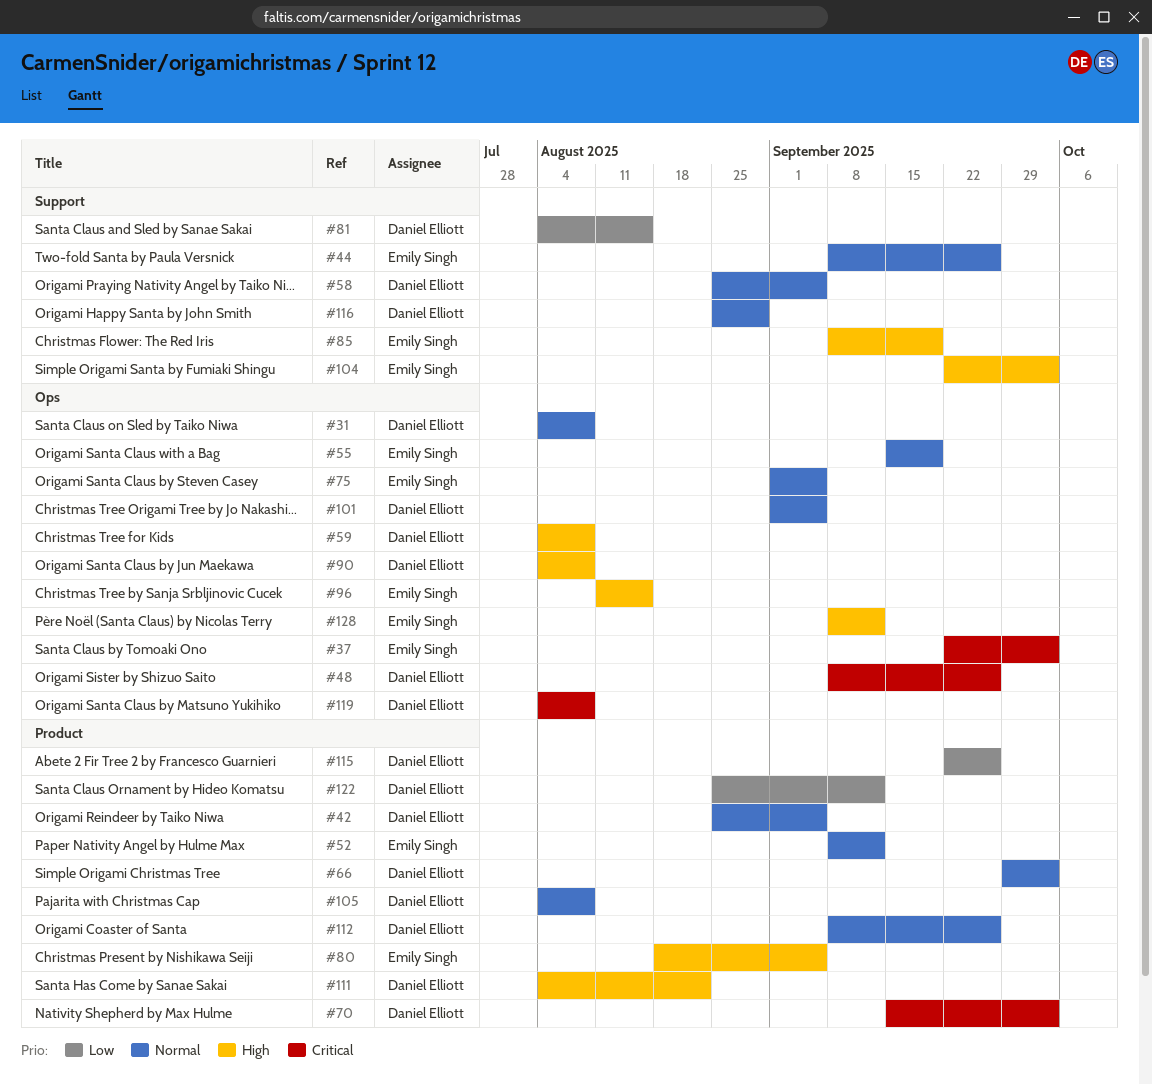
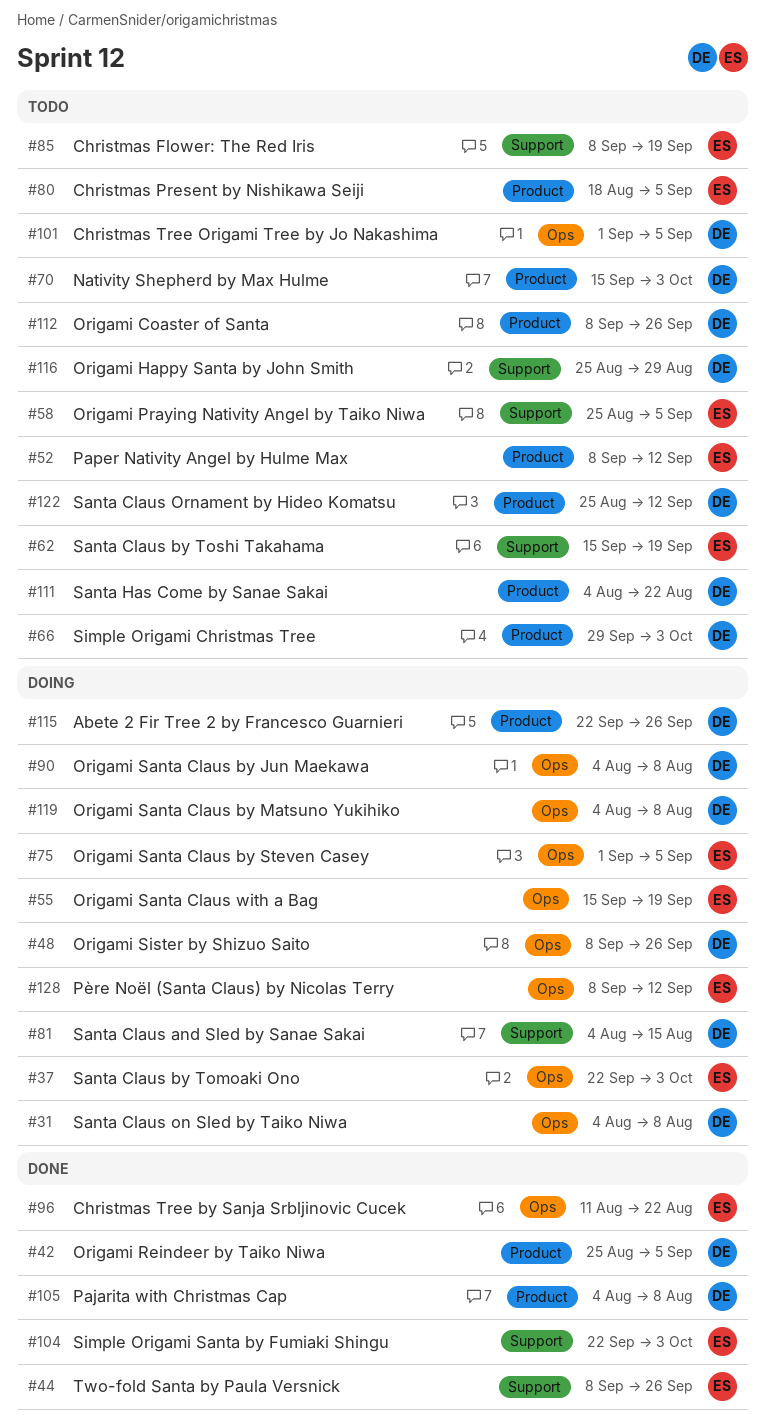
#58, owner: Daniel Elliott -> Emily Singh
#59: present -> none
#62: none -> present
#96, due: Aug 15 -> Aug 22

